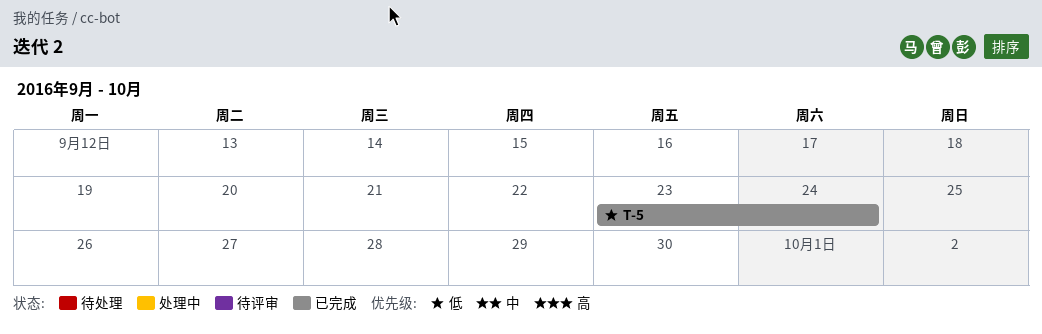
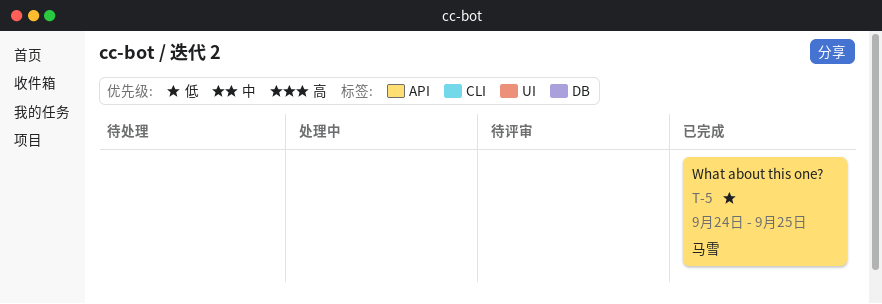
T-5, start: Sep 23 -> Sep 24
T-5, due: Sep 24 -> Sep 25

